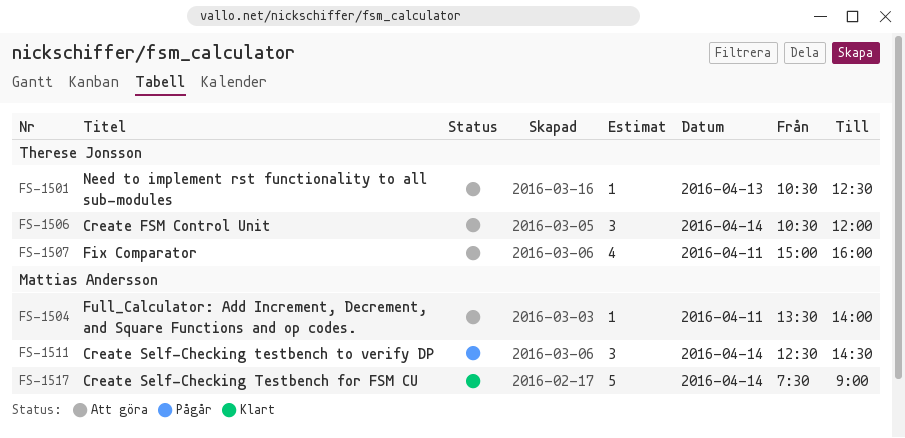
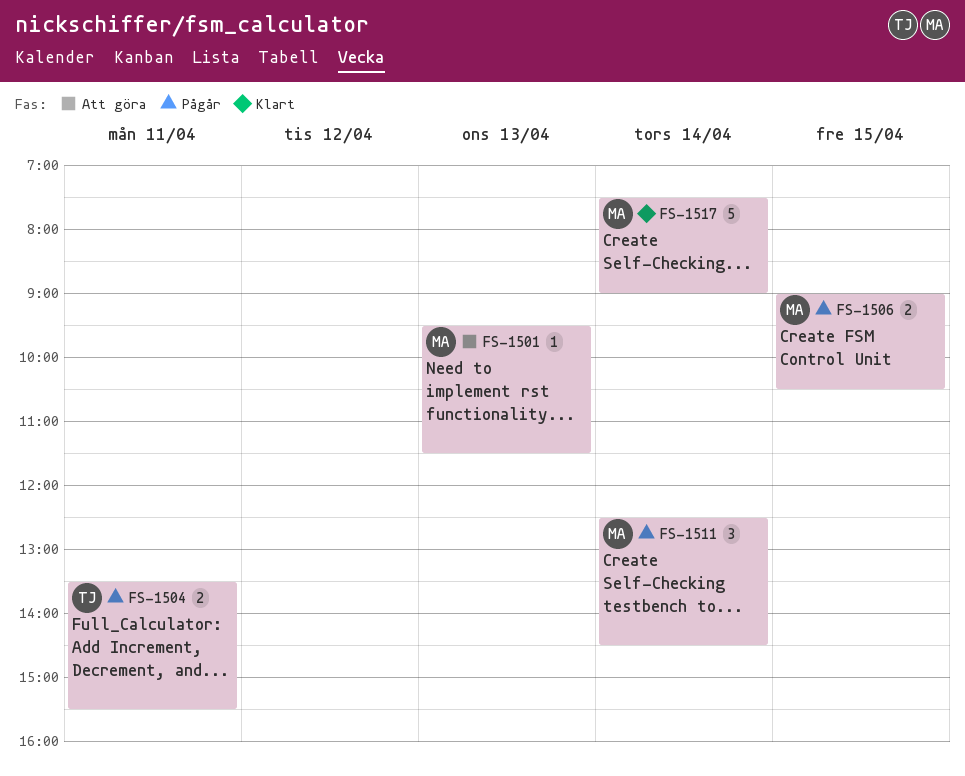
FS-1501, owner: Therese Jonsson -> Mattias Andersson
FS-1501, begins: 10:30 -> 09:30
FS-1501, ends: 12:30 -> 11:30
FS-1504, status: Att göra -> Pågår
FS-1504, owner: Mattias Andersson -> Therese Jonsson
FS-1504, estimate: 1 -> 2
FS-1504, ends: 14:00 -> 15:30
FS-1506, status: Att göra -> Pågår
FS-1506, owner: Therese Jonsson -> Mattias Andersson
FS-1506, estimate: 3 -> 2
FS-1506, day: Apr 14 -> Apr 15
FS-1506, begins: 10:30 -> 09:00
FS-1506, ends: 12:00 -> 10:30
FS-1507: present -> none

